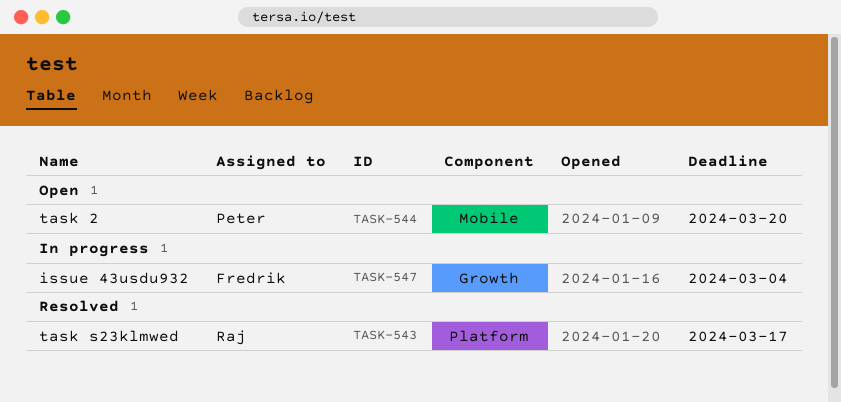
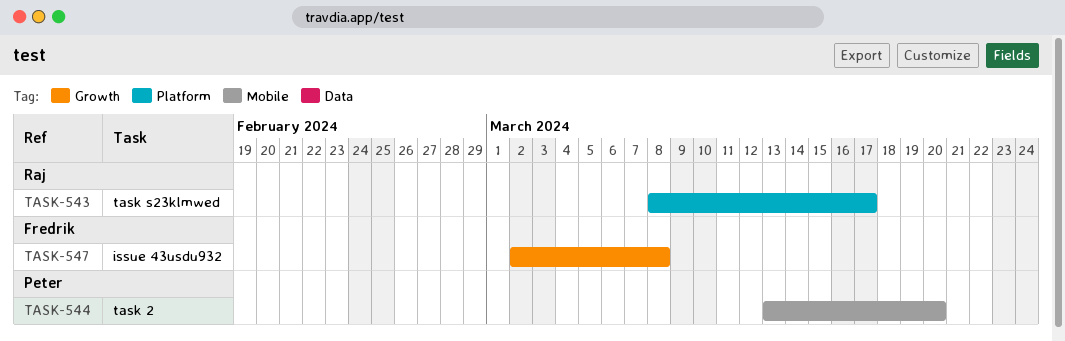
TASK-547, due: Mar 4 -> Mar 8

